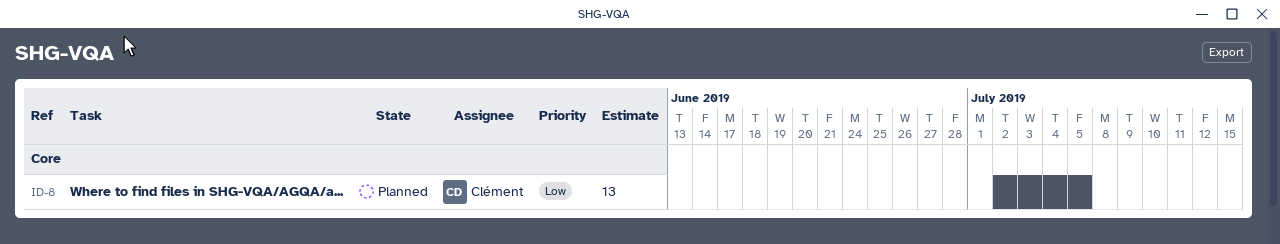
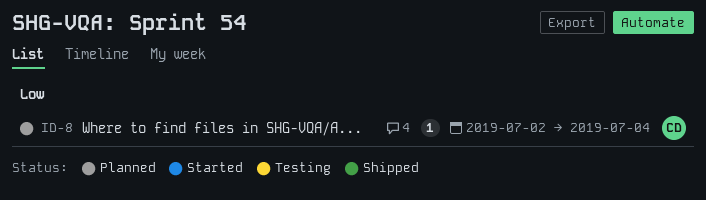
ID-8, estimate: 13 -> 1
ID-8, due: Jul 5 -> Jul 4

